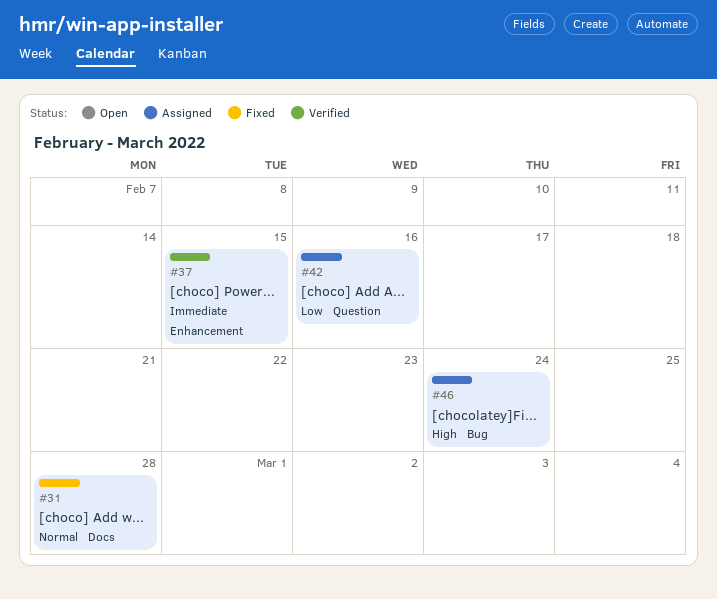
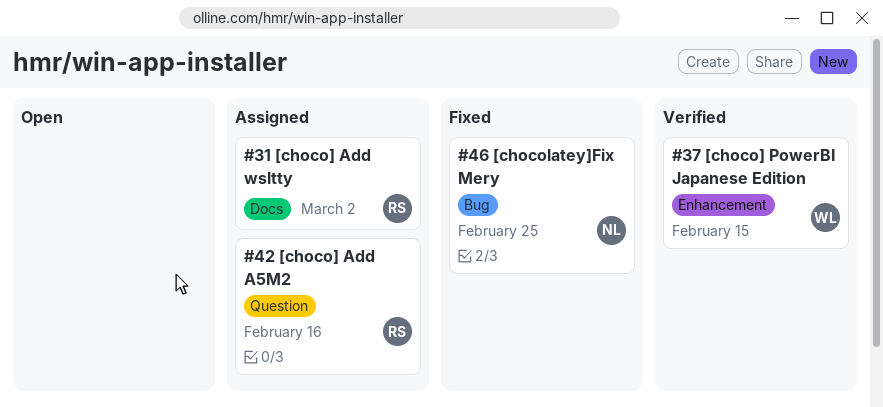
#31, status: Fixed -> Assigned
#31, due: Feb 28 -> Mar 2
#46, status: Assigned -> Fixed
#46, due: Feb 24 -> Feb 25

